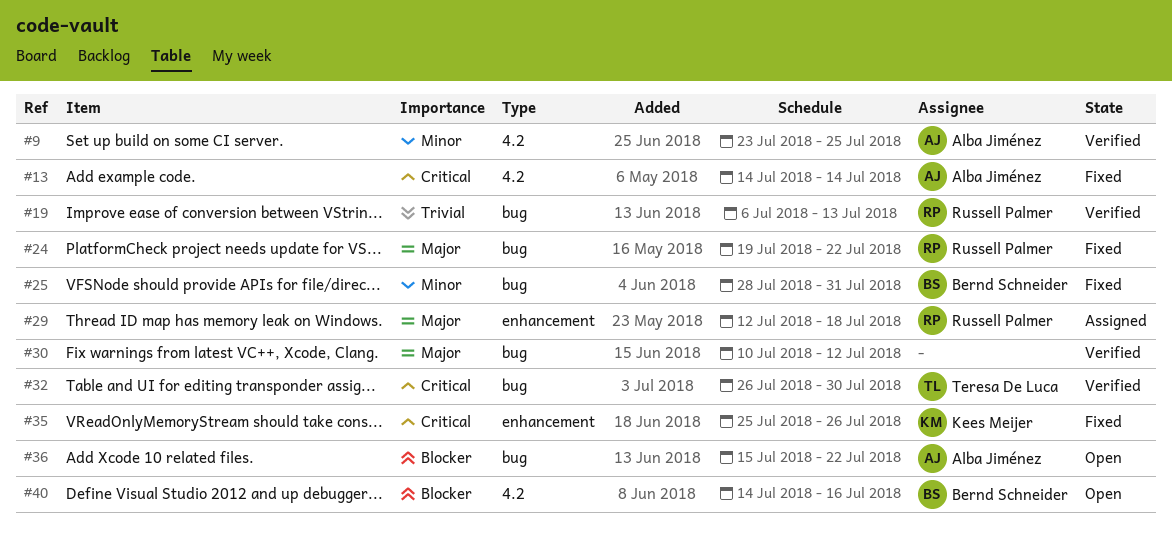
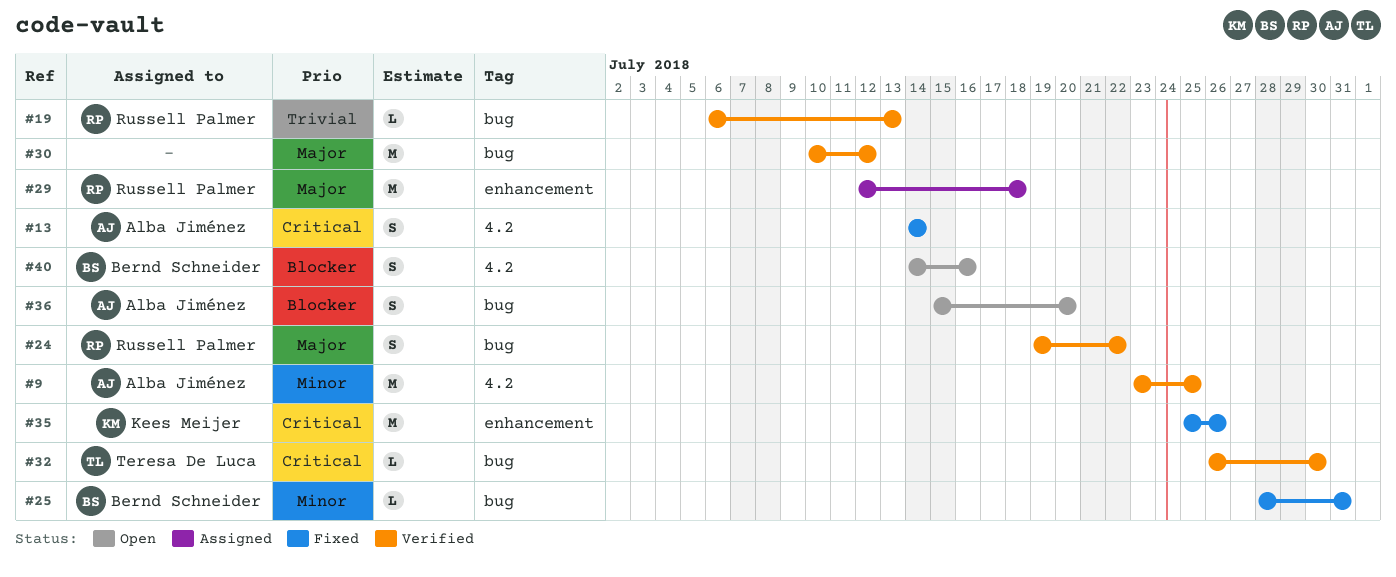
#24, status: Fixed -> Verified
#36, due: Jul 22 -> Jul 20

